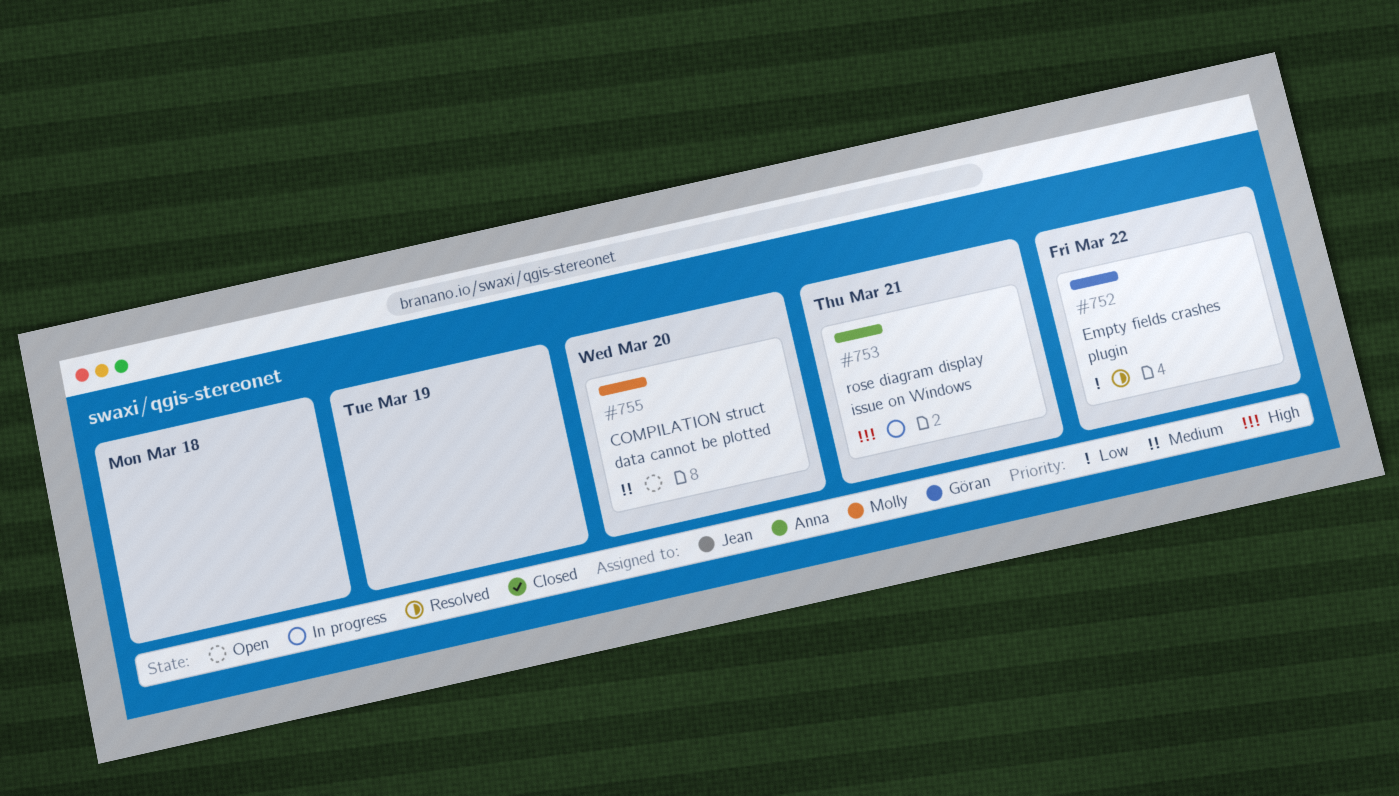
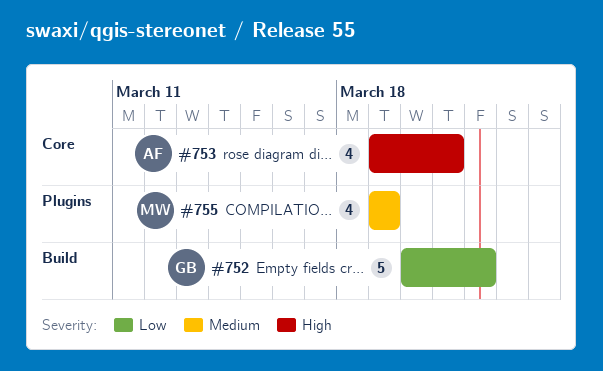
#755, due: Mar 20 -> Mar 19

